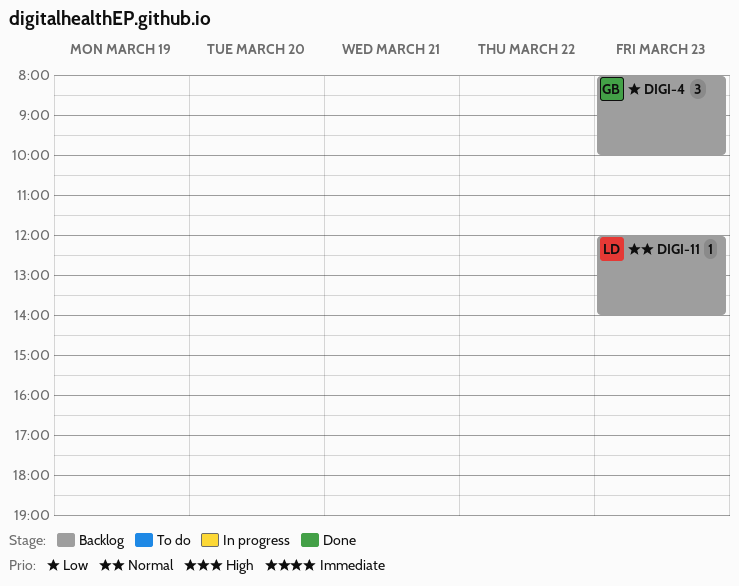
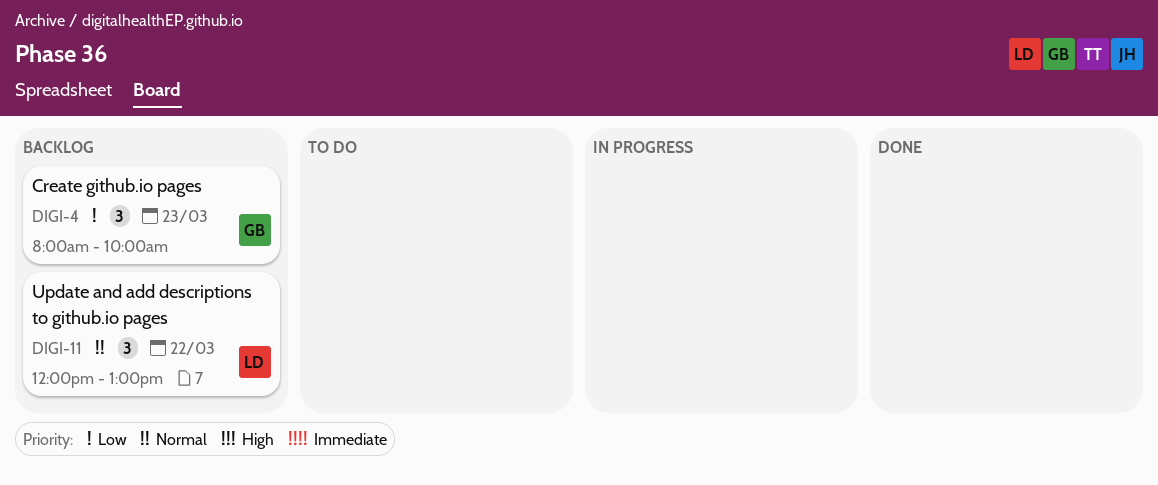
DIGI-11, estimate: 1 -> 3
DIGI-11, day: Mar 23 -> Mar 22
DIGI-11, ends: 14:00 -> 13:00

